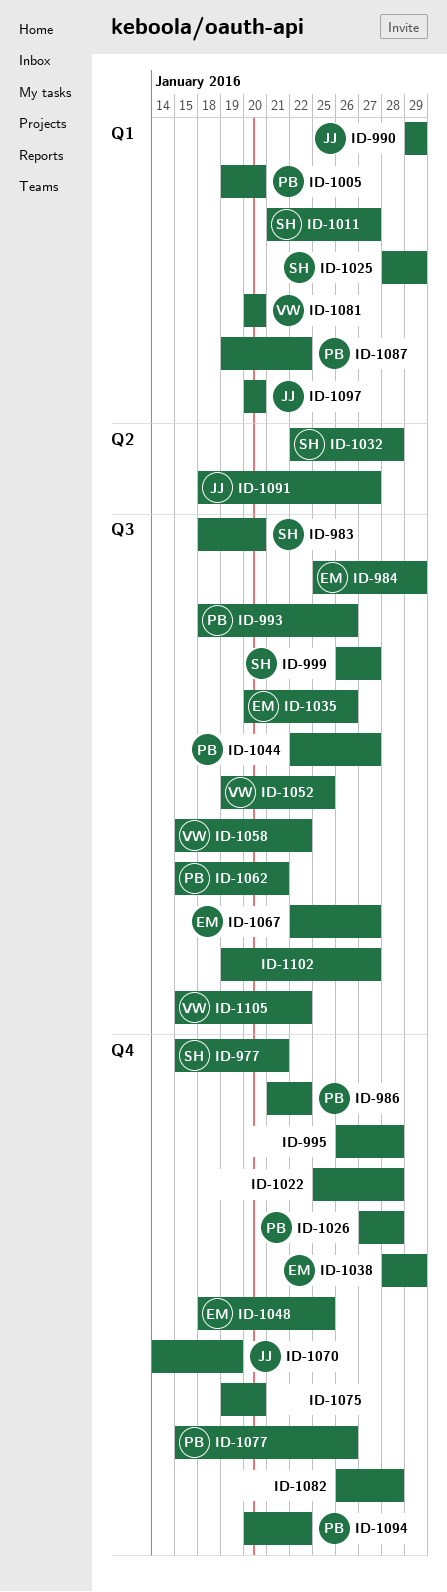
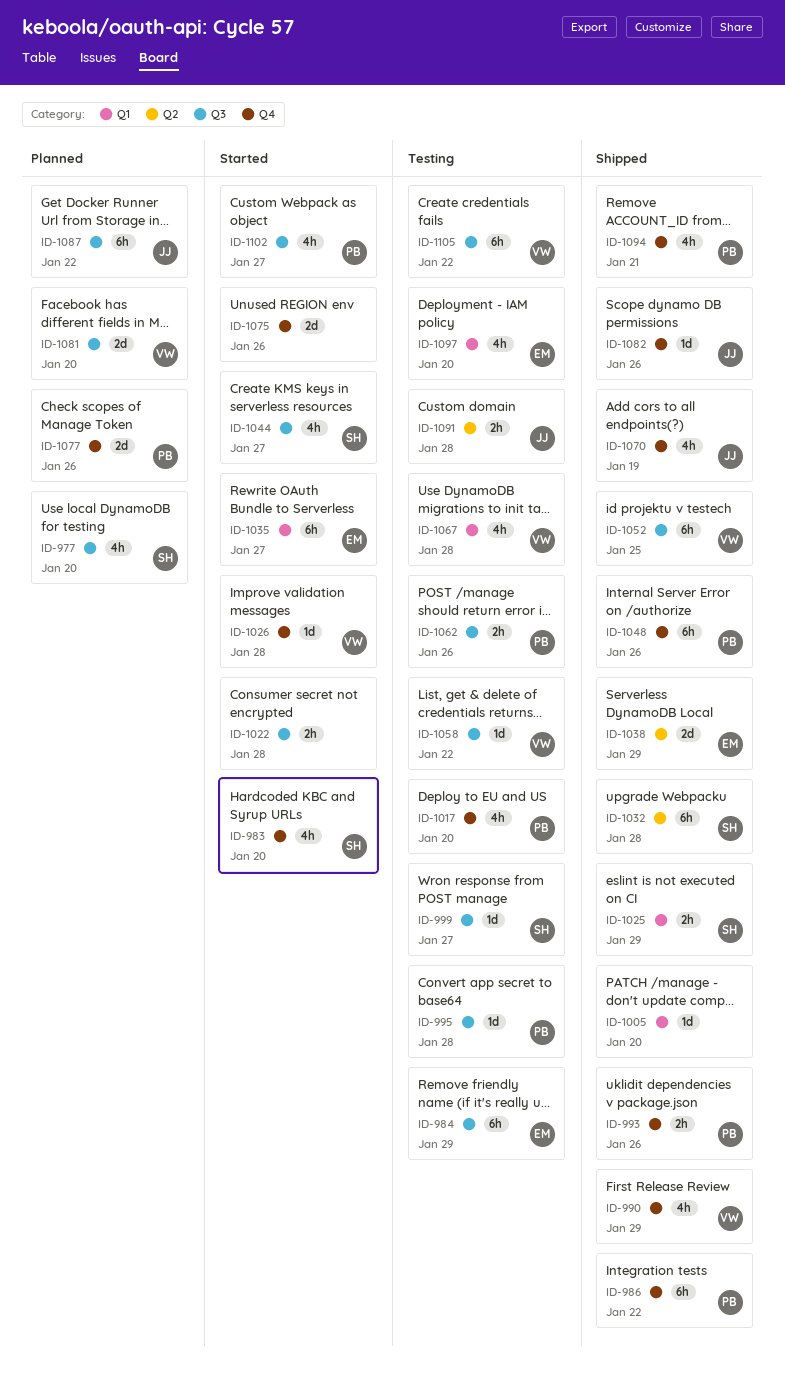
ID-977, label: Q4 -> Q3
ID-977, due: Jan 21 -> Jan 20
ID-983, label: Q3 -> Q4
ID-990, owner: JJ -> VW
ID-990, label: Q1 -> Q4
ID-993, label: Q3 -> Q4
ID-995, owner: none -> PB
ID-995, label: Q4 -> Q3
ID-1005, owner: PB -> none
ID-1011: present -> none
ID-1017: none -> present
ID-1022, label: Q4 -> Q3
ID-1026, owner: PB -> VW
ID-1035, label: Q3 -> Q1
ID-1035, due: Jan 26 -> Jan 27
ID-1038, label: Q4 -> Q2
ID-1044, owner: PB -> SH
ID-1048, owner: EM -> PB
ID-1048, due: Jan 25 -> Jan 26
ID-1062, due: Jan 21 -> Jan 26
ID-1067, owner: EM -> VW
ID-1067, label: Q3 -> Q1
ID-1067, due: Jan 27 -> Jan 28
ID-1075, due: Jan 20 -> Jan 26
ID-1081, label: Q1 -> Q3
ID-1082, owner: none -> JJ
ID-1082, due: Jan 28 -> Jan 26
ID-1087, owner: PB -> JJ
ID-1087, label: Q1 -> Q3
ID-1091, due: Jan 27 -> Jan 28
ID-1094, due: Jan 22 -> Jan 21
ID-1097, owner: JJ -> EM
ID-1102, owner: none -> PB

